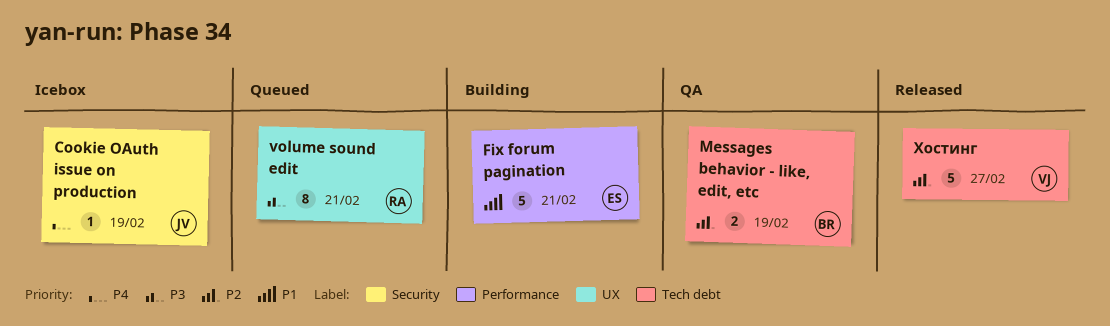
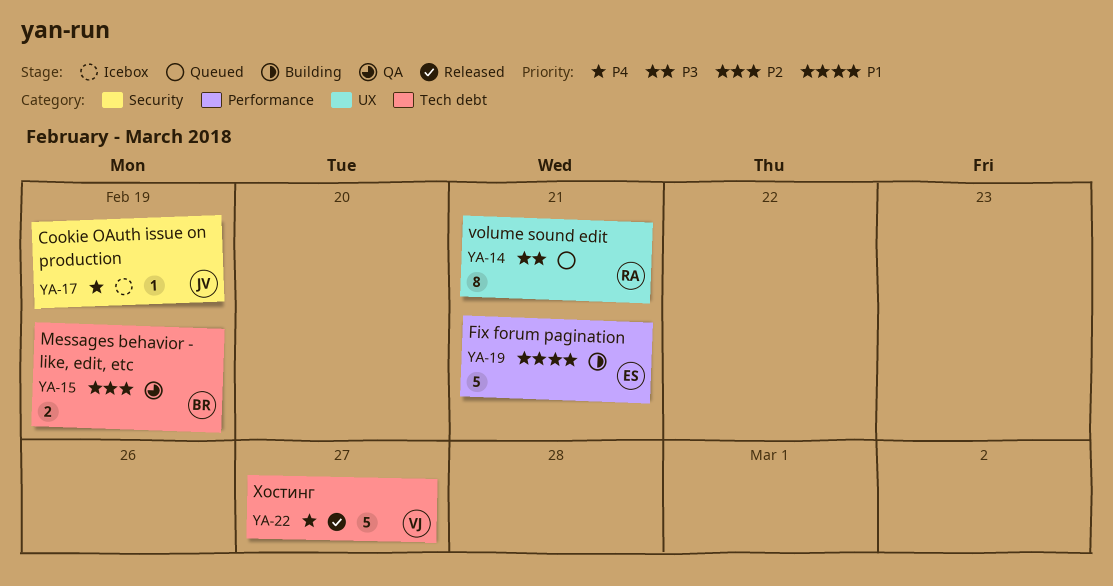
Хостинг, priority: P2 -> P4

